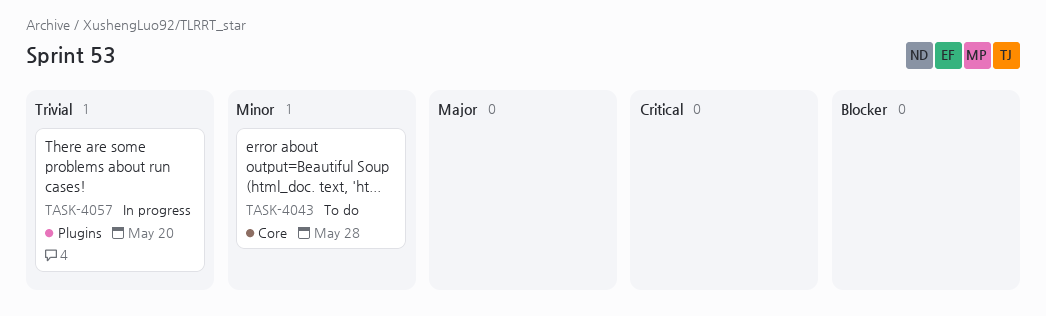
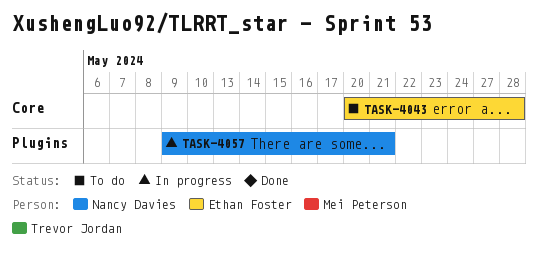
TASK-4057, due: May 20 -> May 21

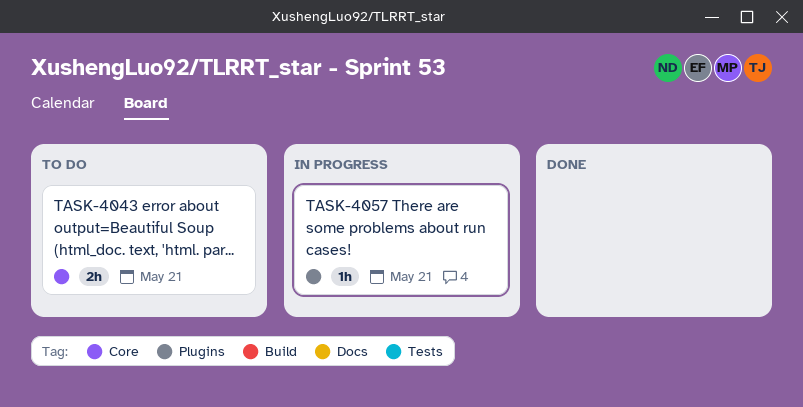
TASK-4043, due: May 28 -> May 21

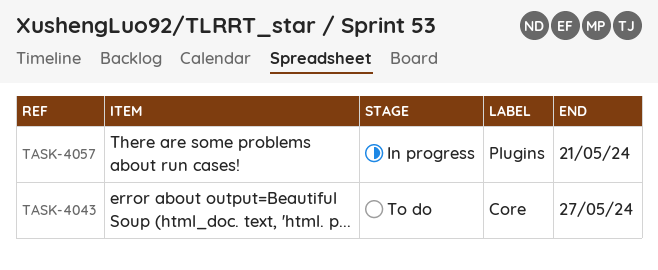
TASK-4043, due: May 21 -> May 27

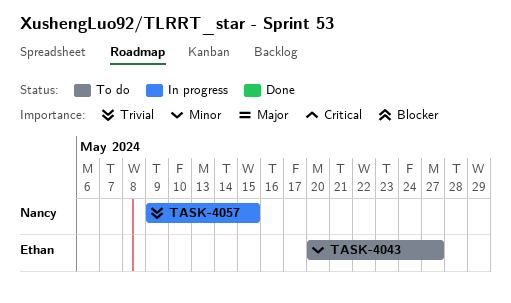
TASK-4057, due: May 21 -> May 15

